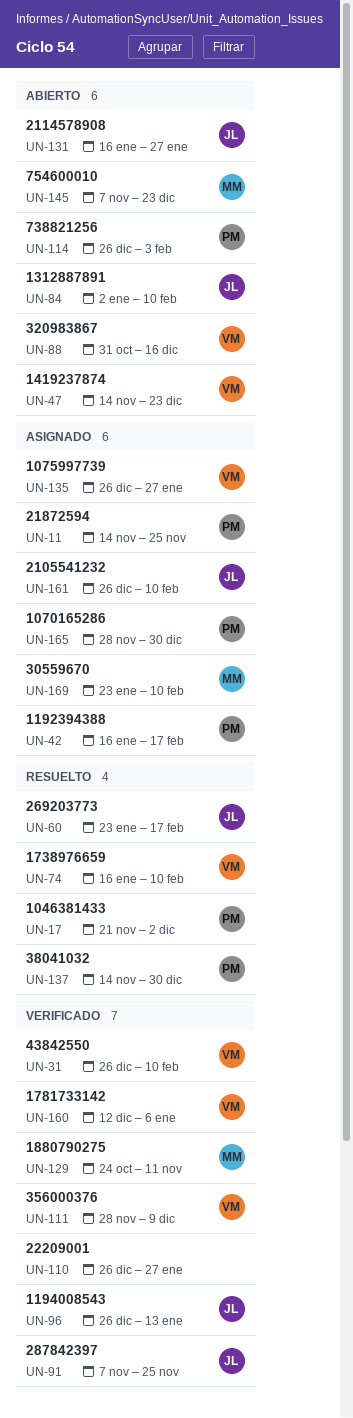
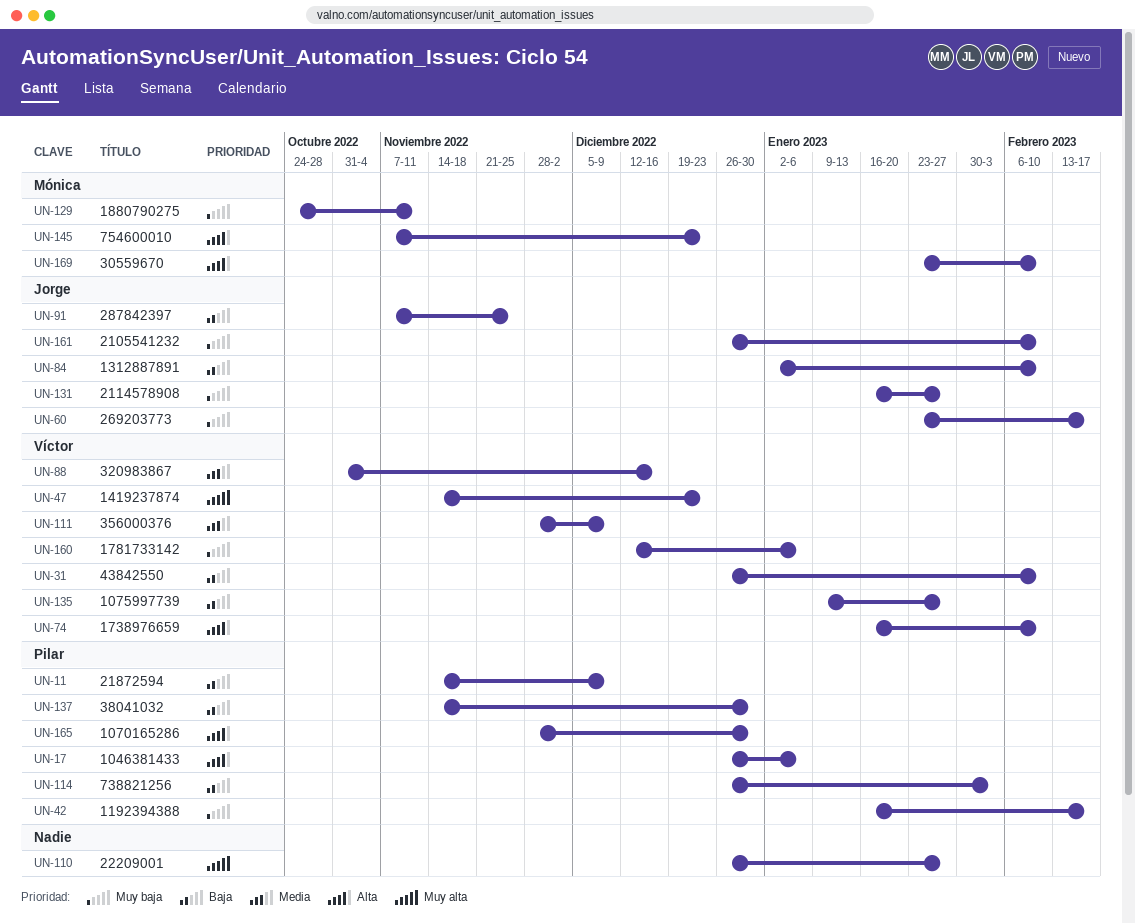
UN-11, due: Nov 25 -> Dec 9
UN-17, start: Nov 21 -> Dec 26
UN-17, due: Dec 2 -> Jan 6
UN-96: present -> none
UN-135, start: Dec 26 -> Jan 9

